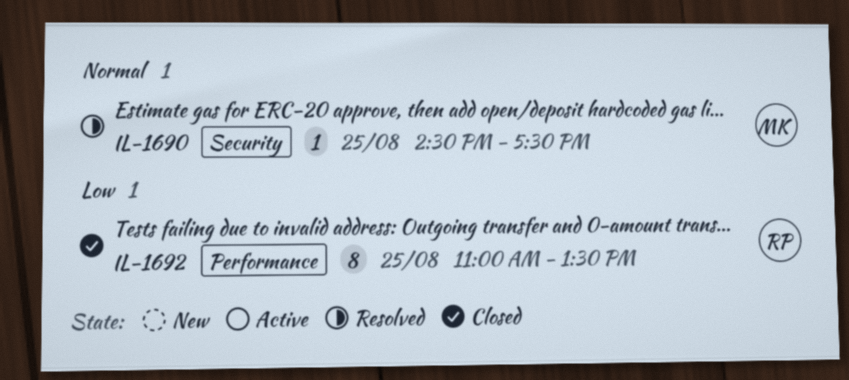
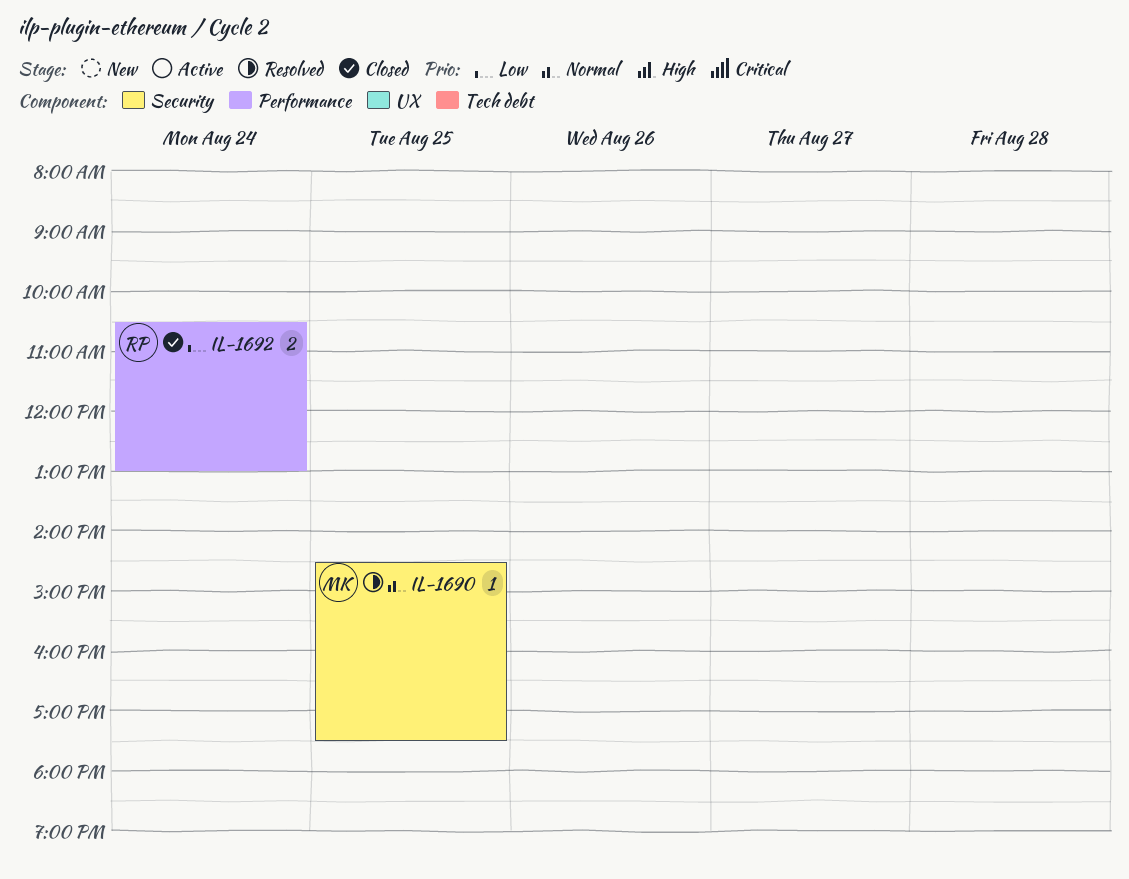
IL-1692, estimate: 8 -> 2
IL-1692, day: Aug 25 -> Aug 24
IL-1692, begins: 11:00 -> 10:30
IL-1692, ends: 13:30 -> 13:00

